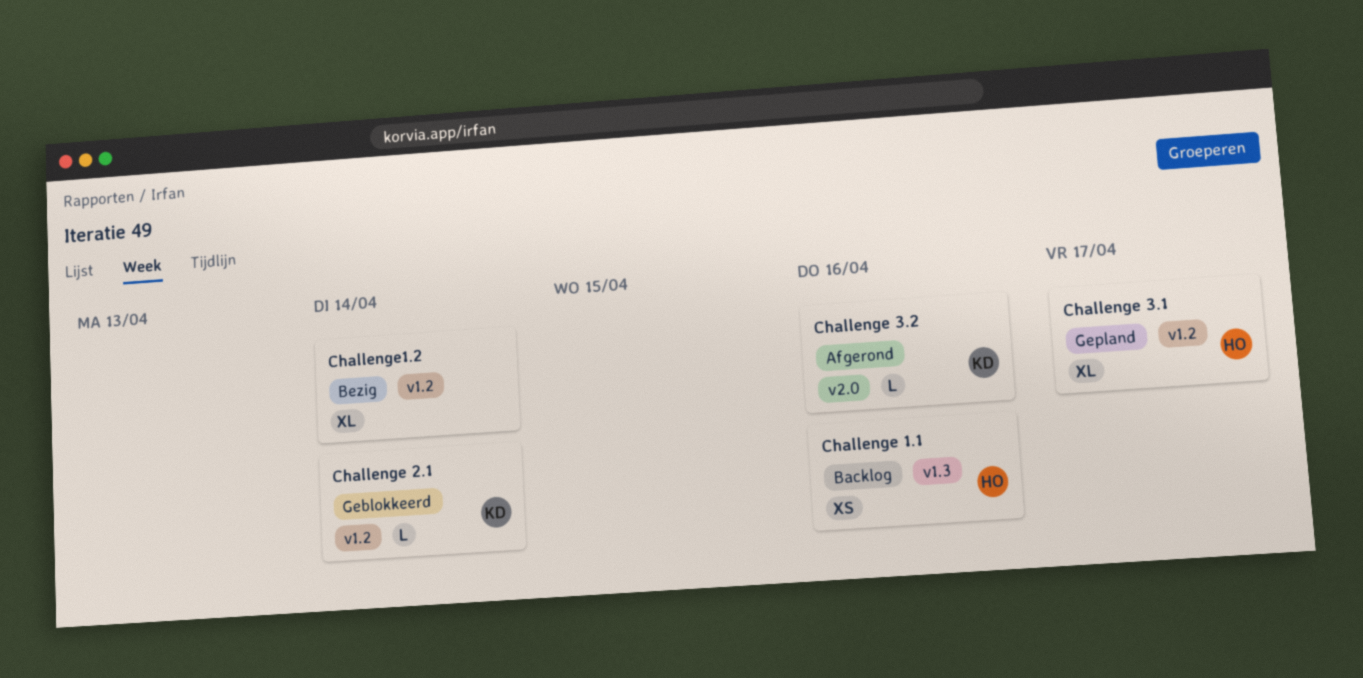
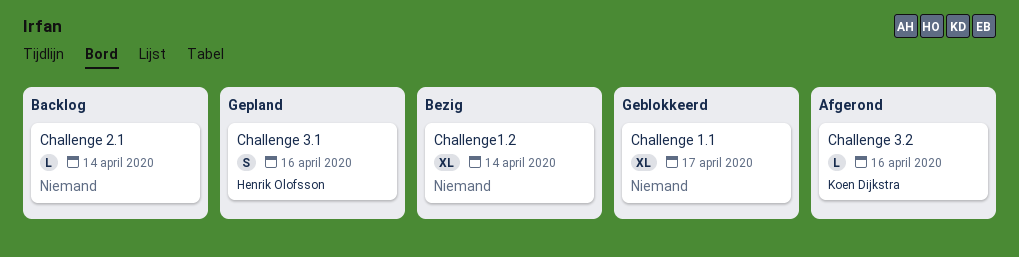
Challenge 1.1, status: Backlog -> Geblokkeerd
Challenge 1.1, owner: Henrik Olofsson -> none
Challenge 1.1, estimate: XS -> XL
Challenge 1.1, due: Apr 16 -> Apr 17
Challenge 2.1, status: Geblokkeerd -> Backlog
Challenge 2.1, owner: Koen Dijkstra -> none
Challenge 3.1, estimate: XL -> S
Challenge 3.1, due: Apr 17 -> Apr 16

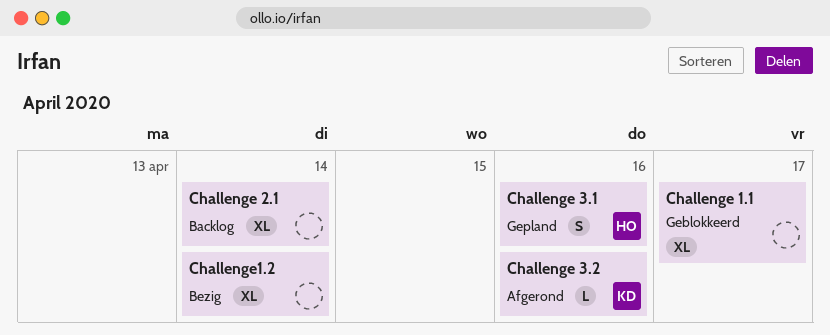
Challenge 2.1, estimate: L -> XL

